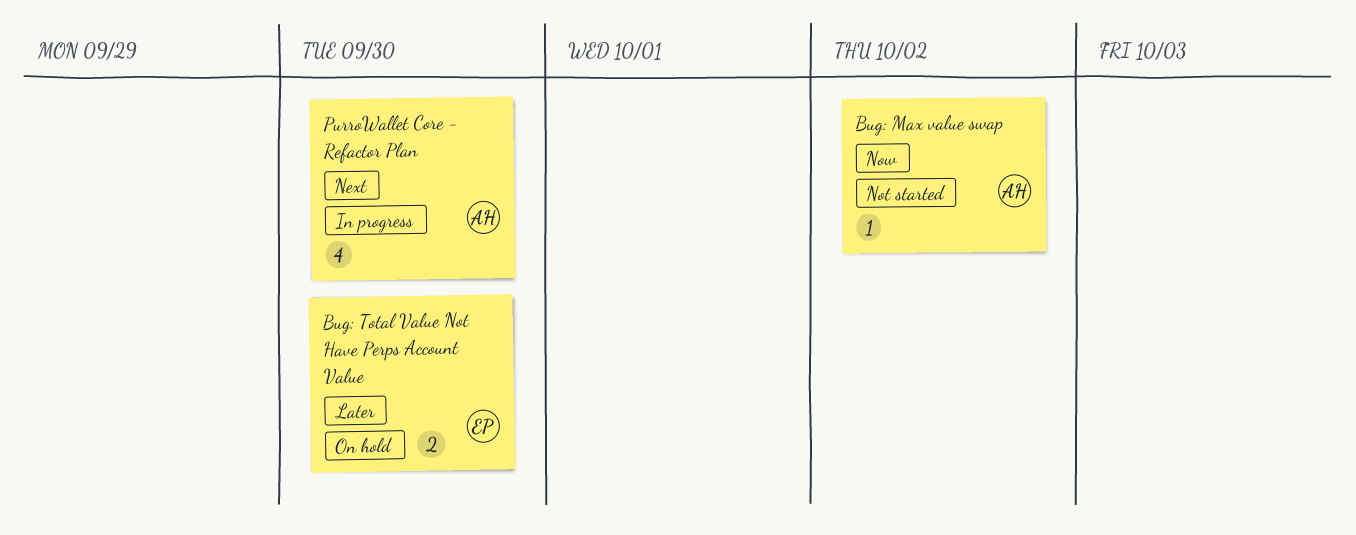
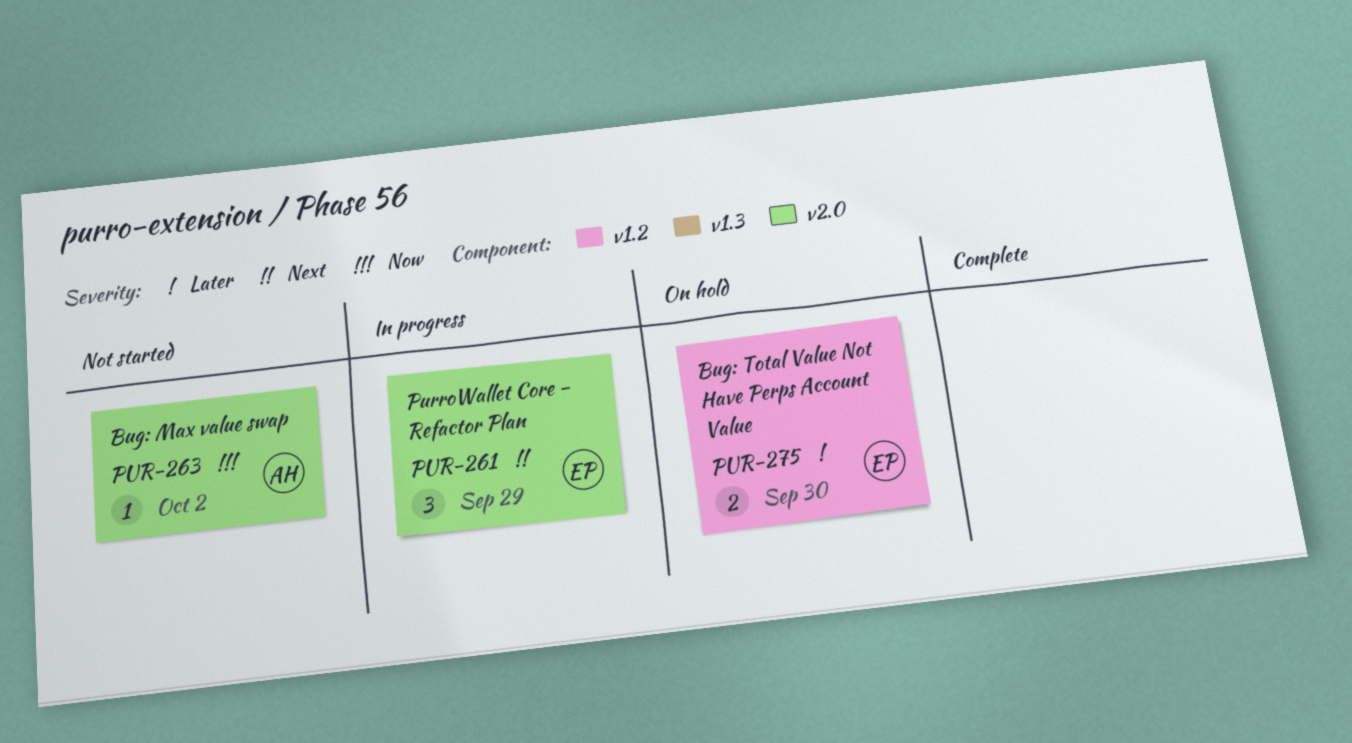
PurroWallet Core - Refactor Plan, owner: AH -> EP
PurroWallet Core - Refactor Plan, estimate: 4 -> 3
PurroWallet Core - Refactor Plan, due: Sep 30 -> Sep 29

